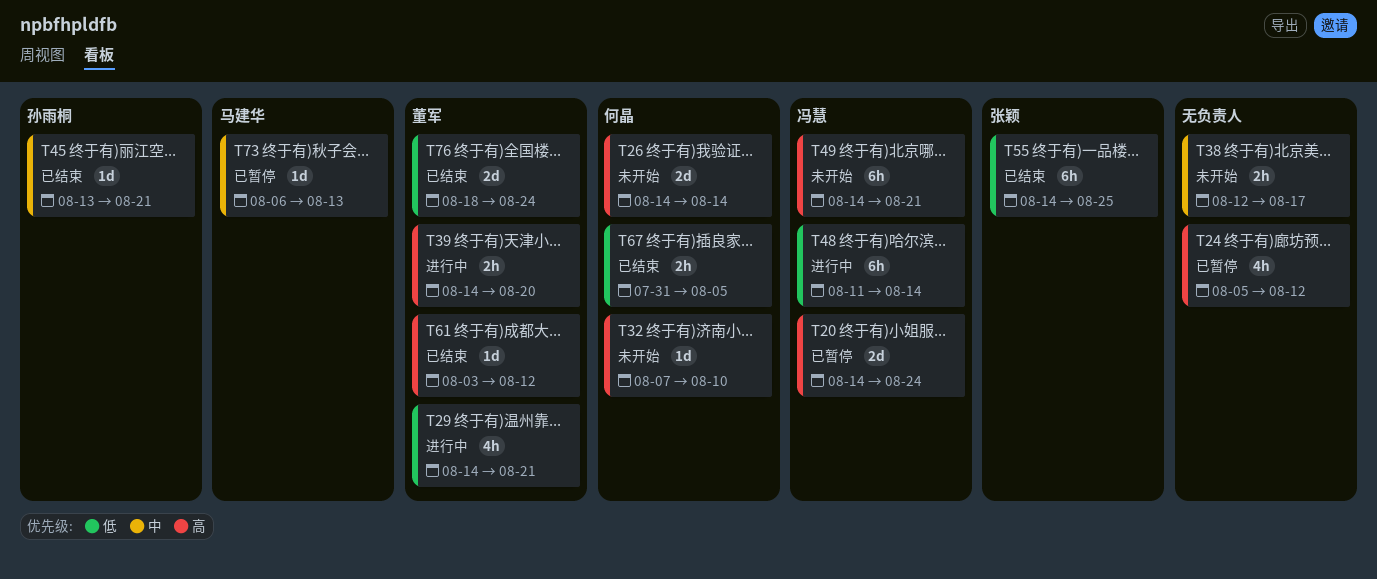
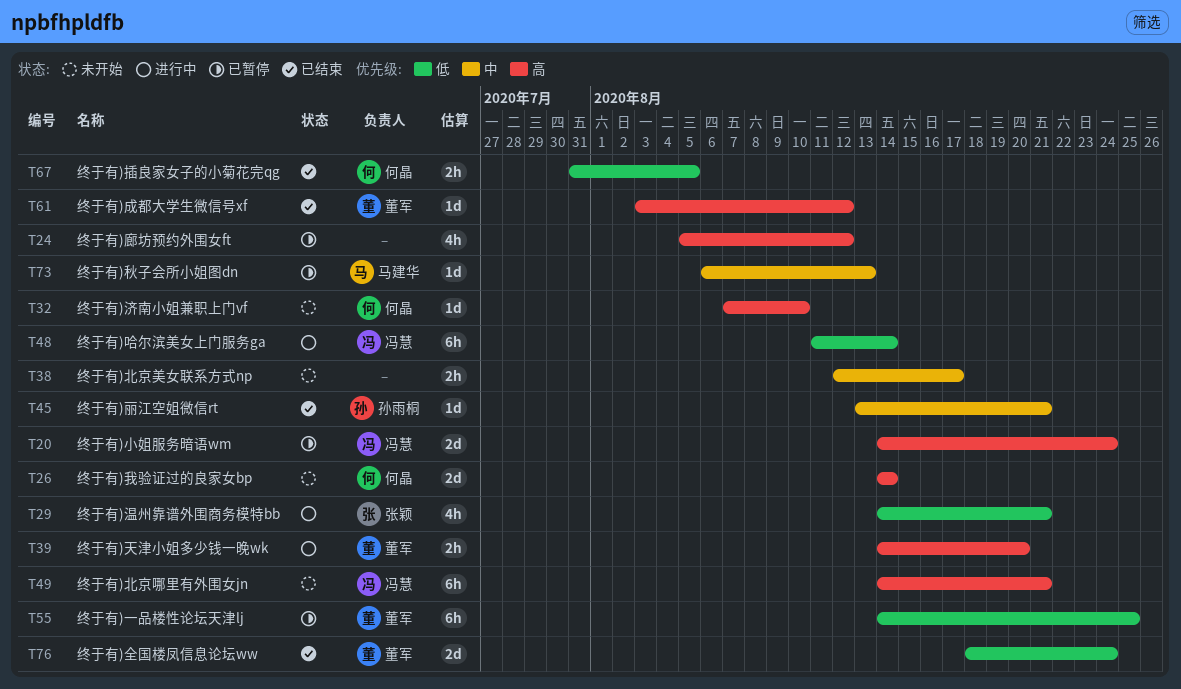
T29, owner: 董军 -> 张颖
T55, status: 已结束 -> 已暂停
T55, owner: 张颖 -> 董军

